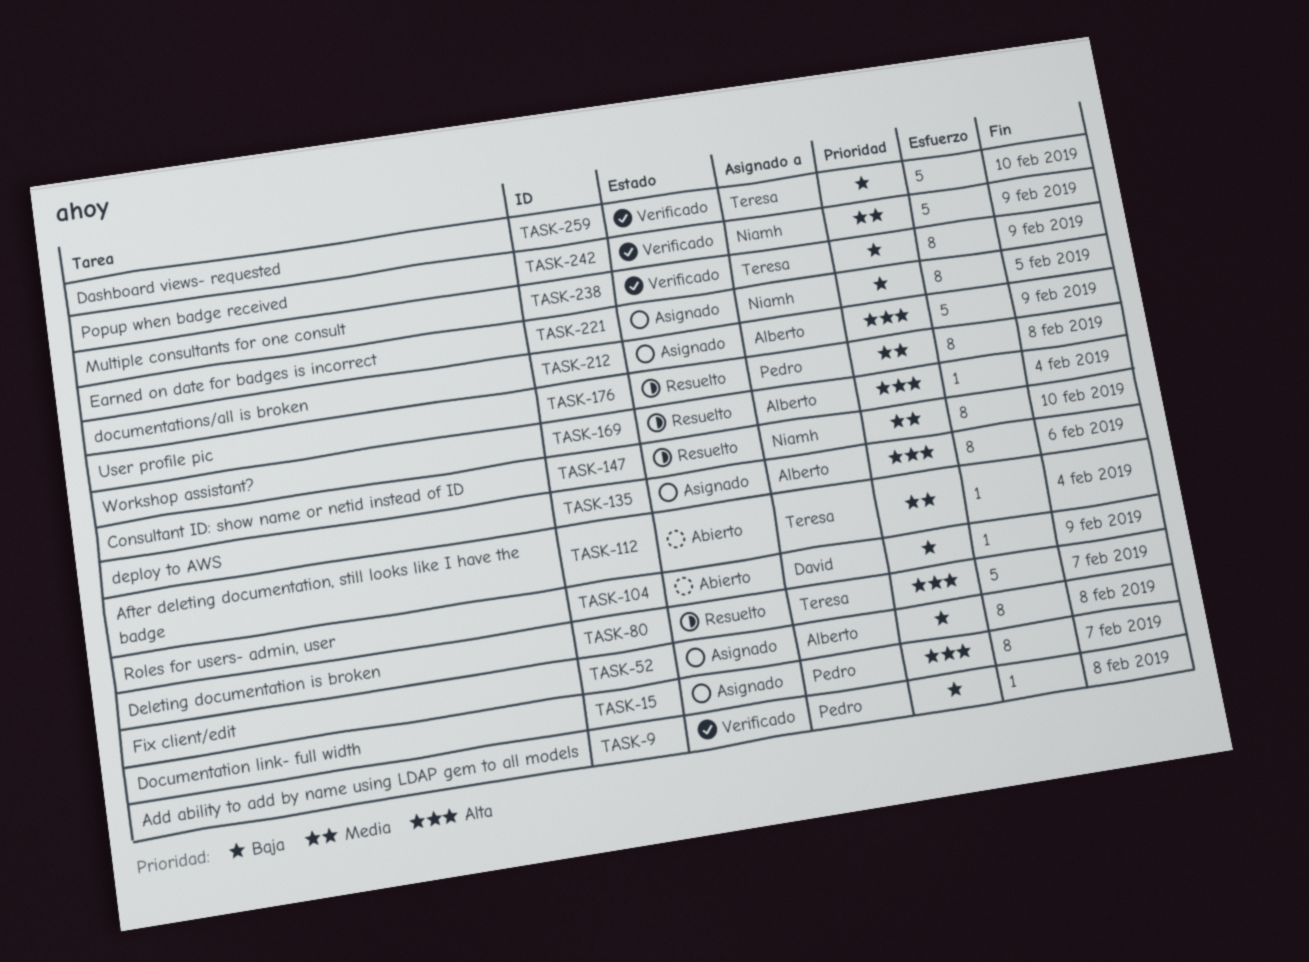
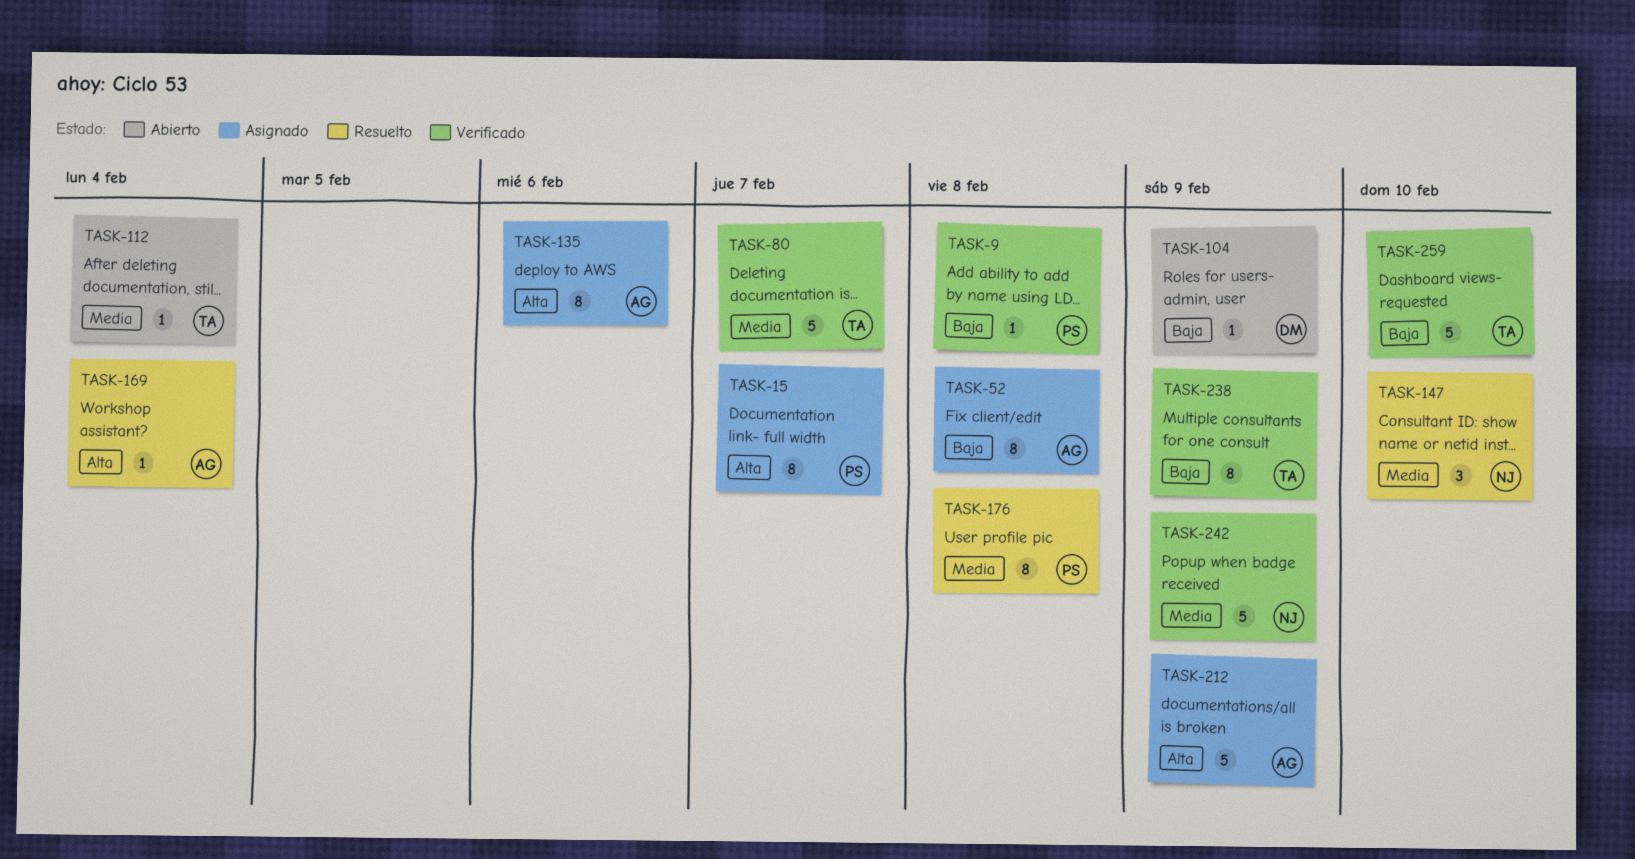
TASK-80, status: Resuelto -> Verificado
TASK-80, priority: Alta -> Media
TASK-147, estimate: 8 -> 3
TASK-221: present -> none

